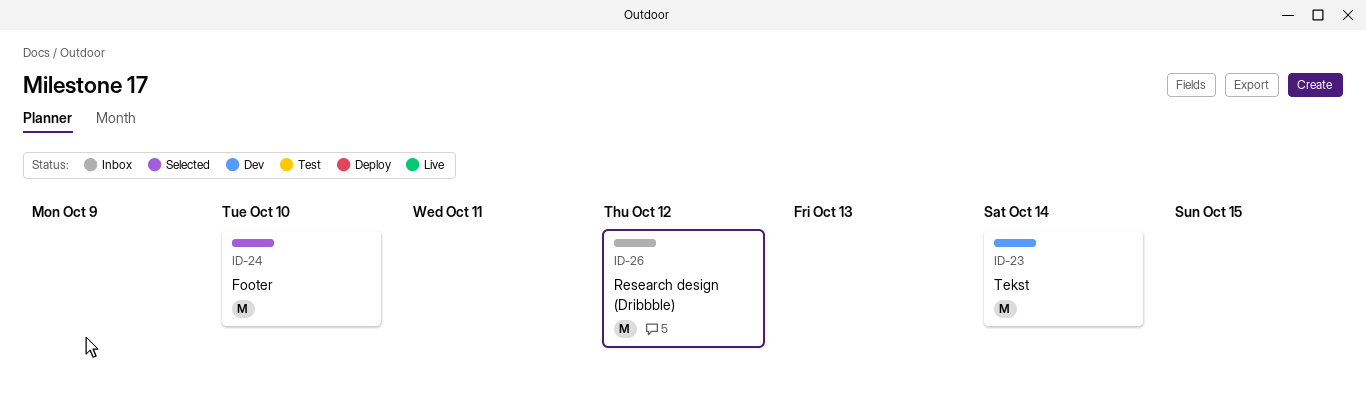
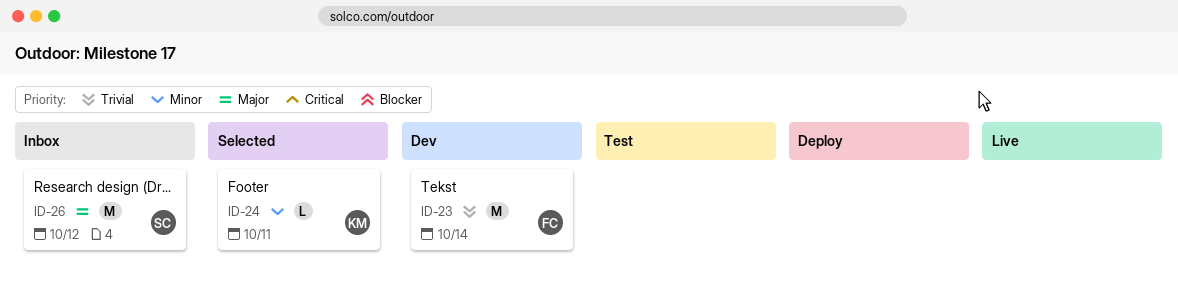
ID-24, estimate: M -> L
ID-24, due: Oct 10 -> Oct 11

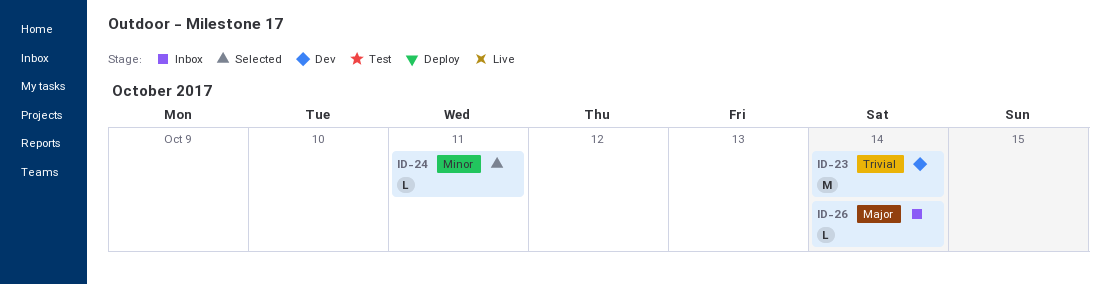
ID-26, estimate: M -> L
ID-26, due: Oct 12 -> Oct 14

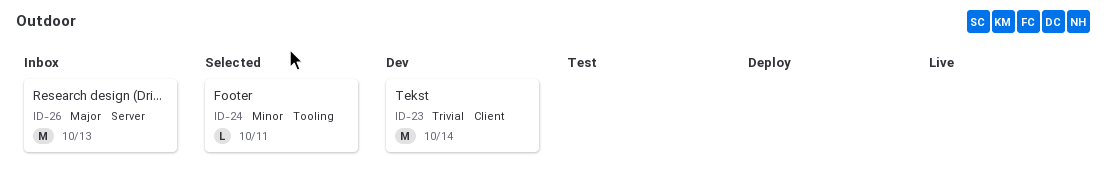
ID-26, estimate: L -> M
ID-26, due: Oct 14 -> Oct 13

